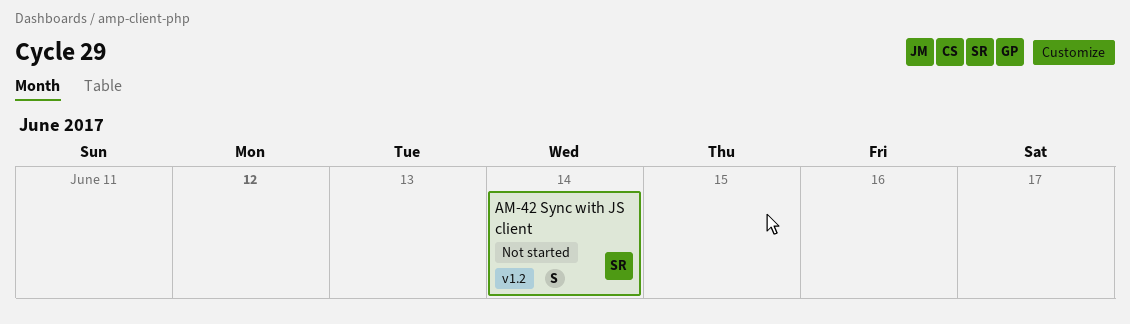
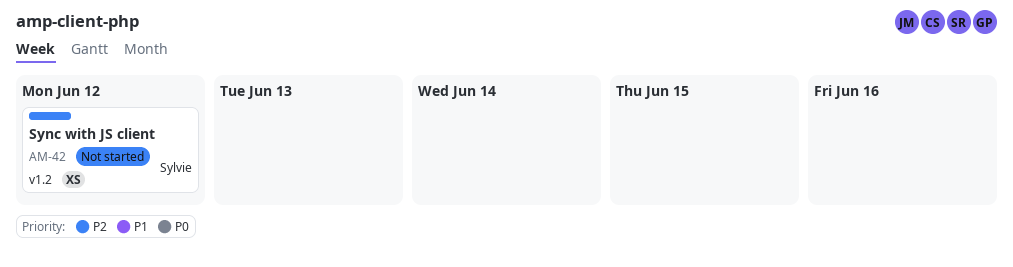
AM-42, estimate: S -> XS
AM-42, due: Jun 14 -> Jun 12

